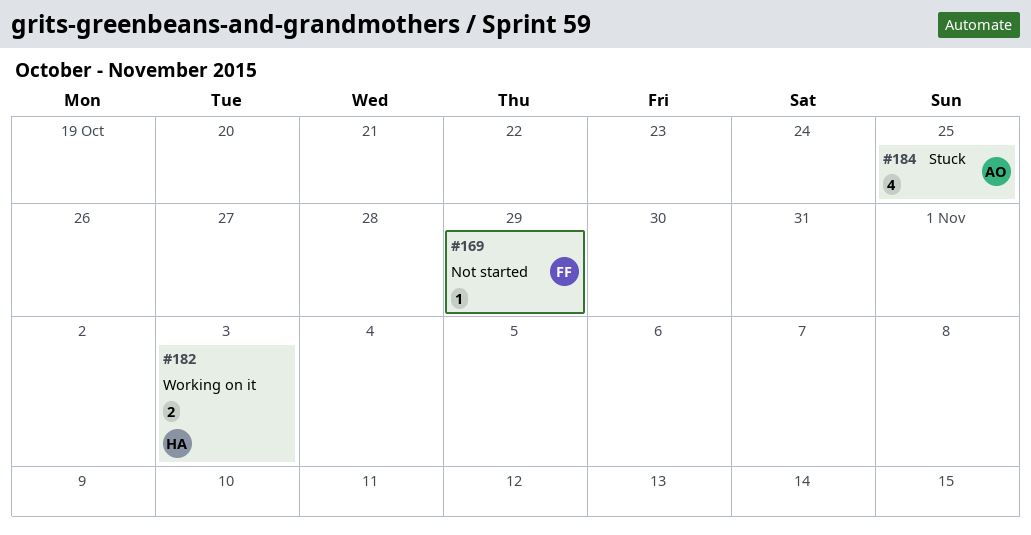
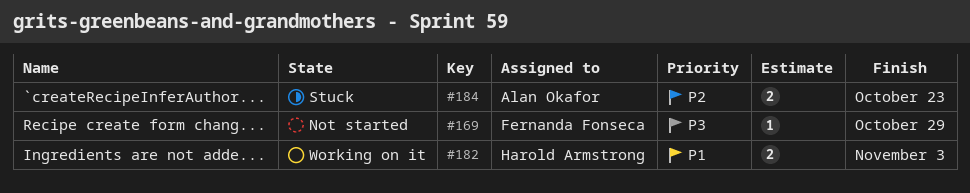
#184, estimate: 4 -> 2
#184, due: Oct 25 -> Oct 23

